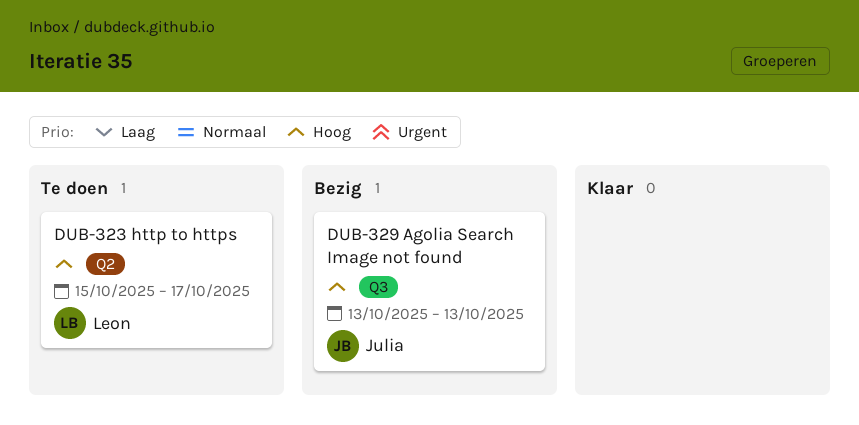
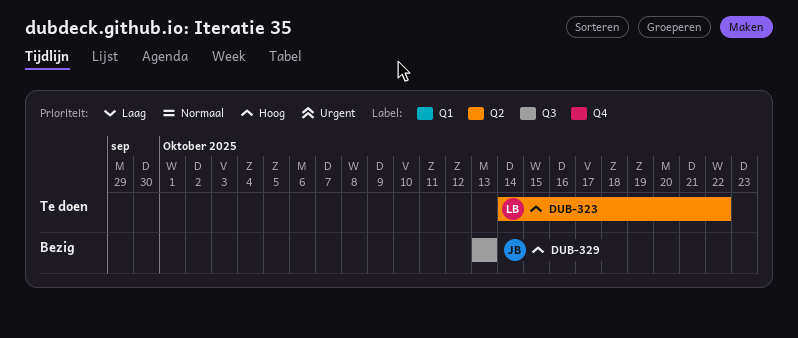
DUB-323, start: Oct 15 -> Oct 14
DUB-323, due: Oct 17 -> Oct 22

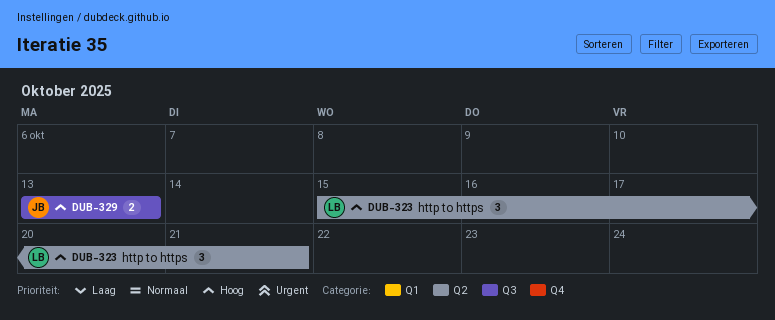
DUB-323, start: Oct 14 -> Oct 15
DUB-323, due: Oct 22 -> Oct 21

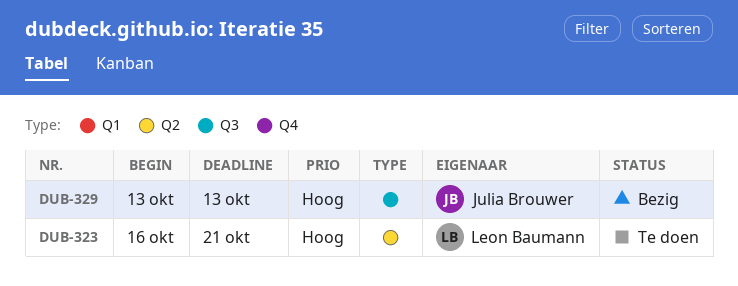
DUB-323, start: Oct 15 -> Oct 16

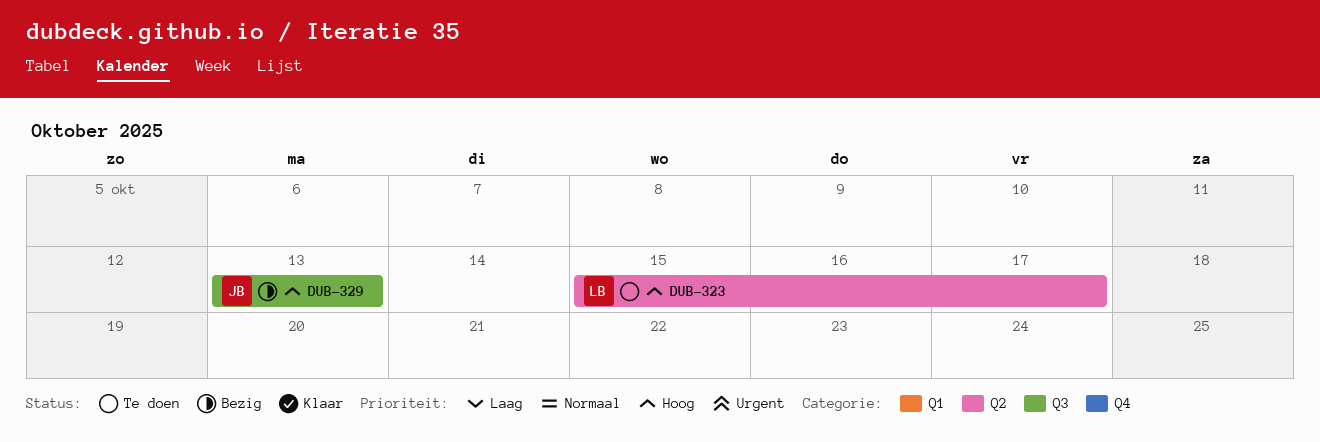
DUB-323, start: Oct 16 -> Oct 15
DUB-323, due: Oct 21 -> Oct 17

